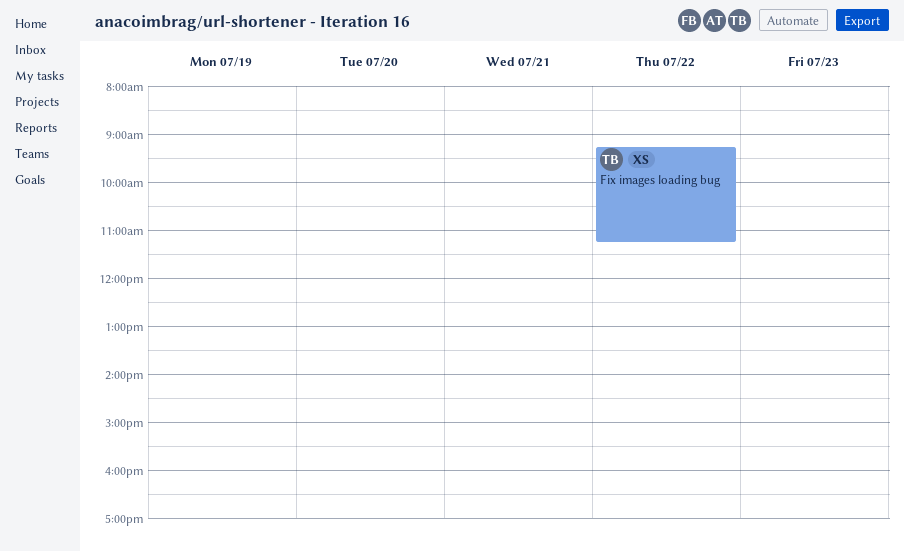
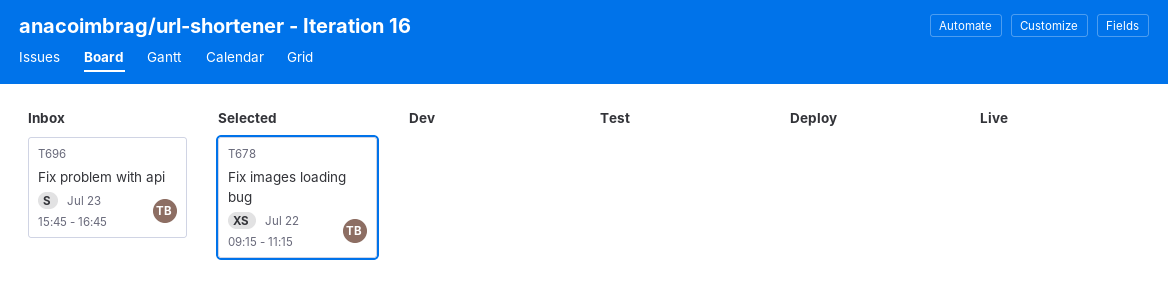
Fix problem with api: none -> present

